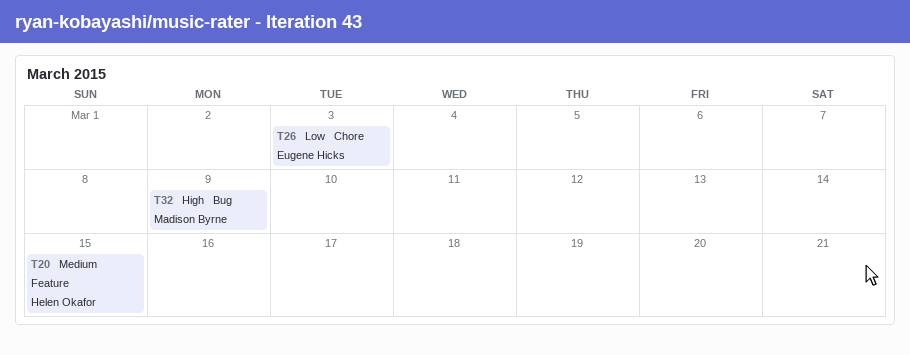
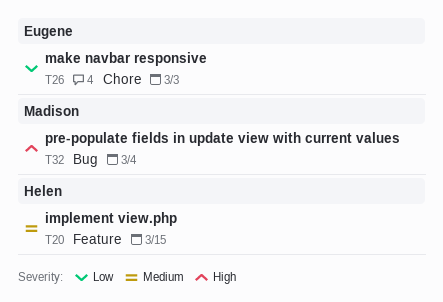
T32, due: Mar 9 -> Mar 4

